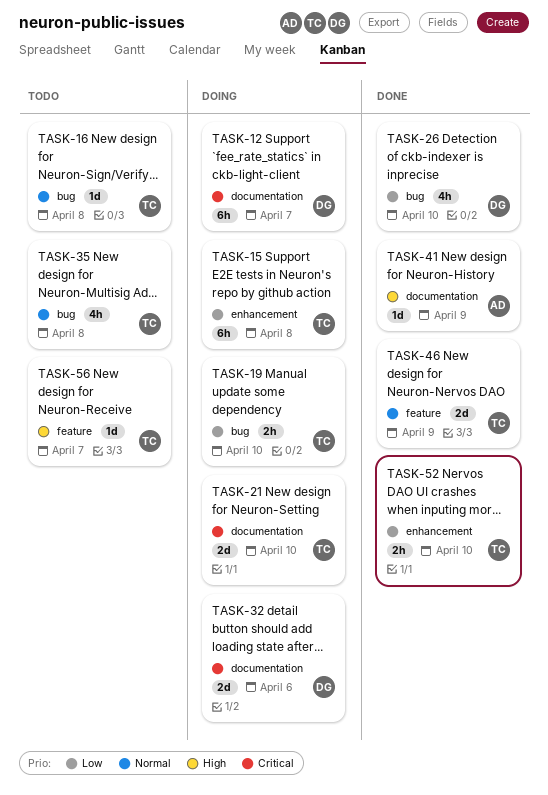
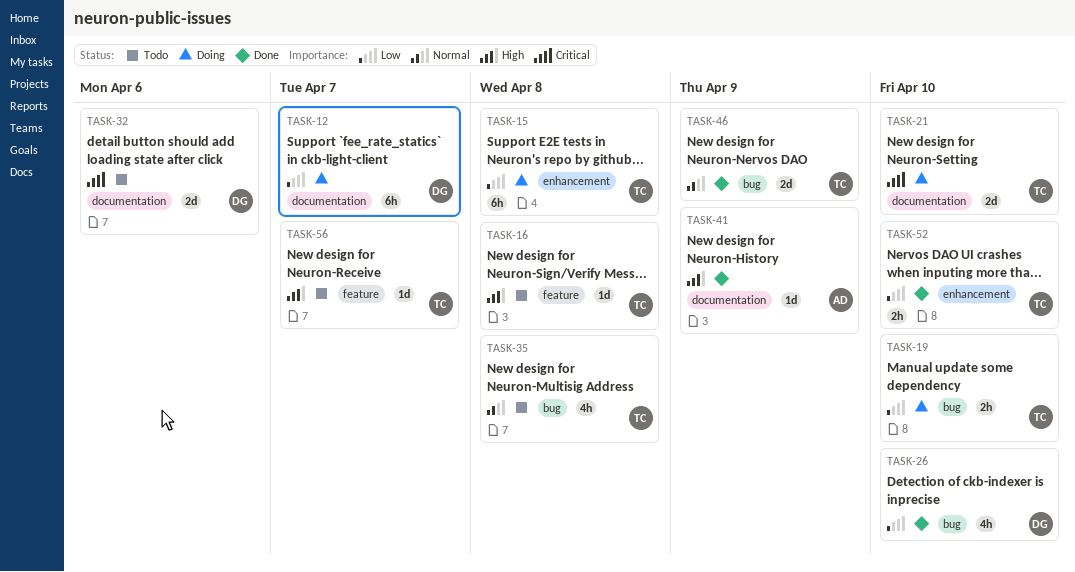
TASK-12, priority: Critical -> Low
TASK-16, priority: Normal -> High
TASK-16, label: bug -> feature
TASK-32, status: Doing -> Todo
TASK-46, label: feature -> bug

